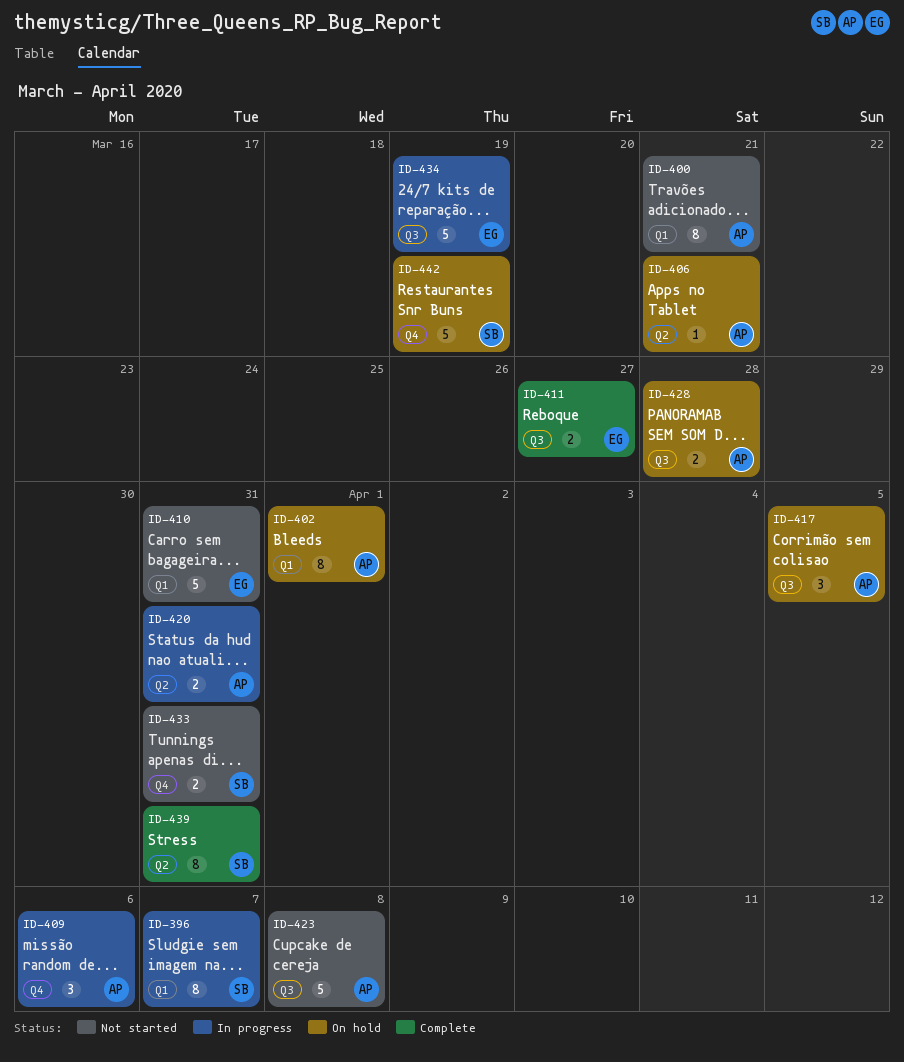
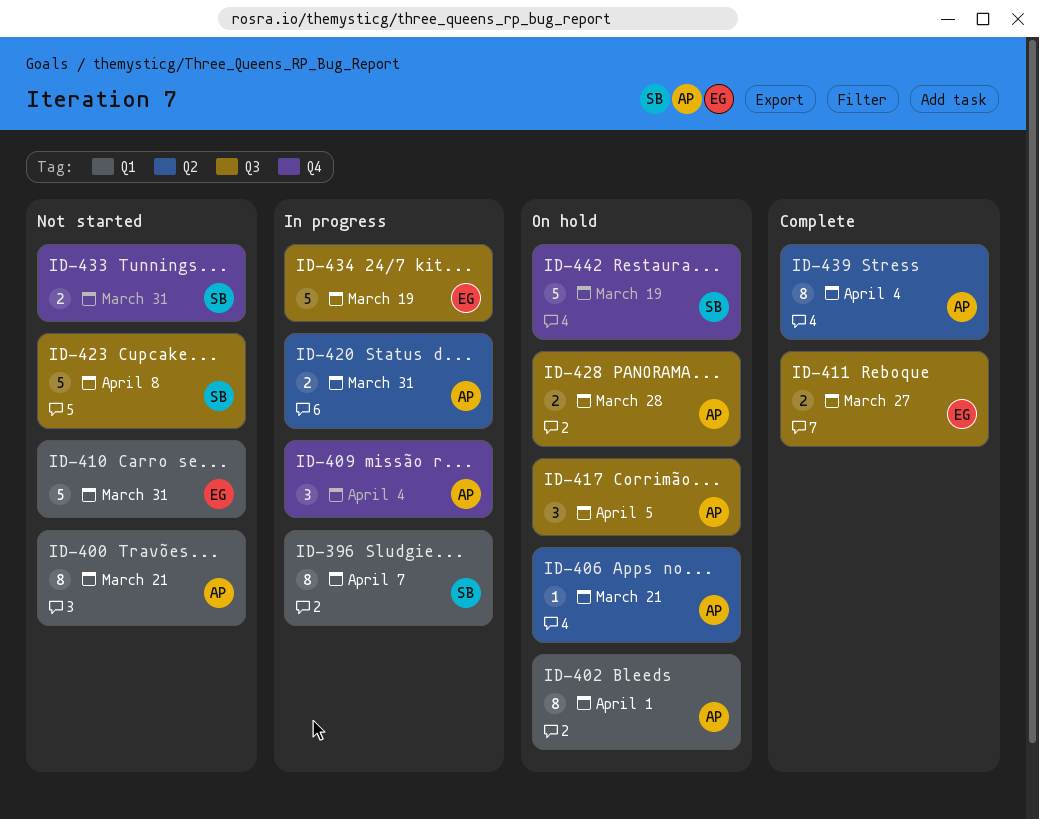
ID-409, due: Apr 6 -> Apr 4
ID-423, owner: AP -> SB
ID-439, owner: SB -> AP
ID-439, due: Mar 31 -> Apr 4

